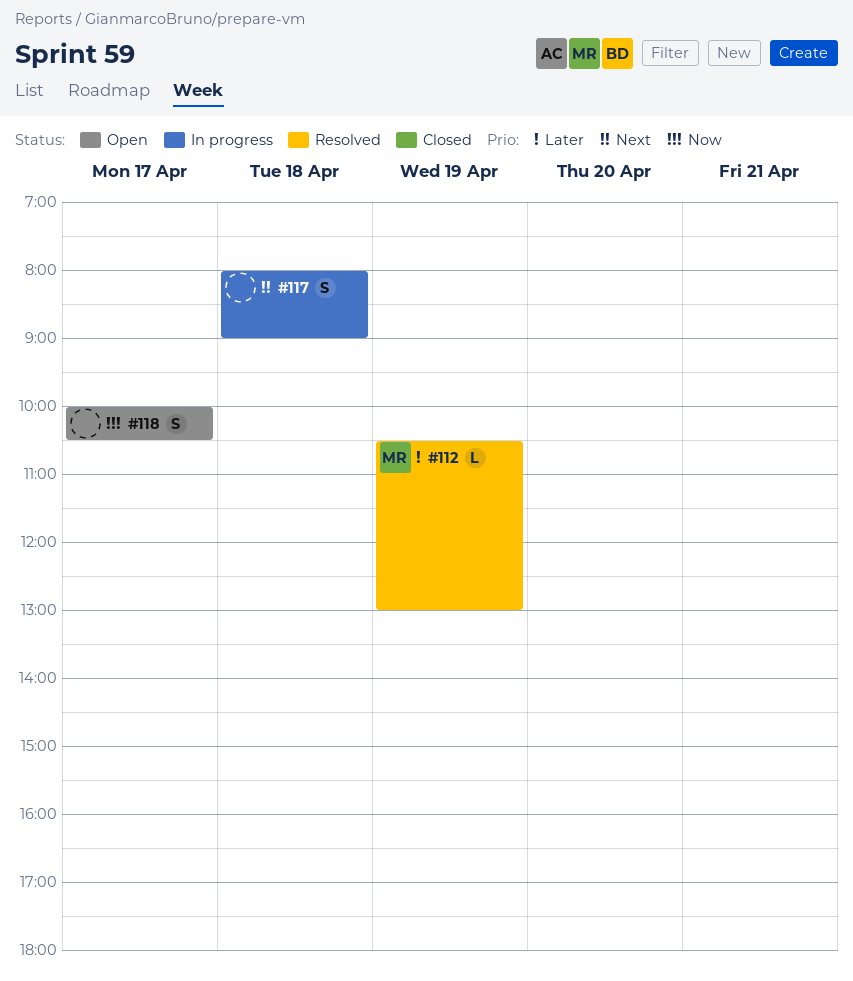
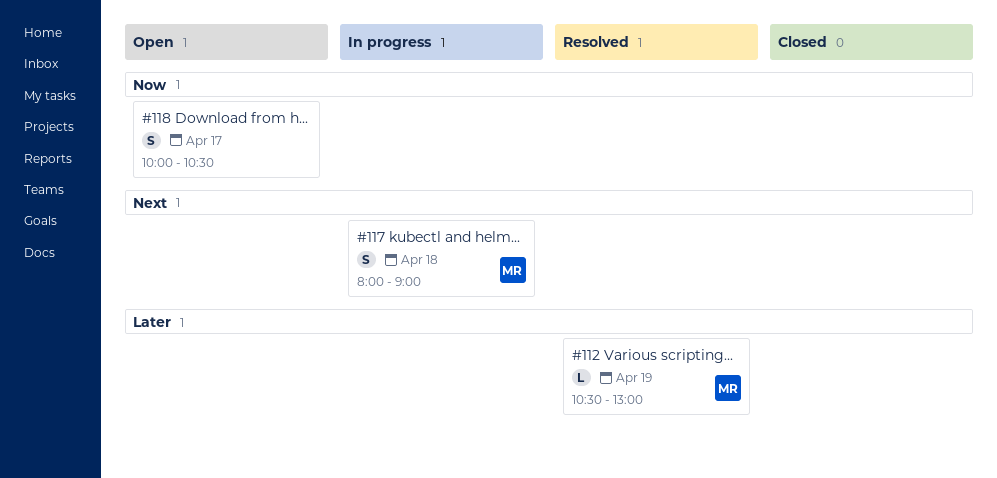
#117, owner: none -> MR

